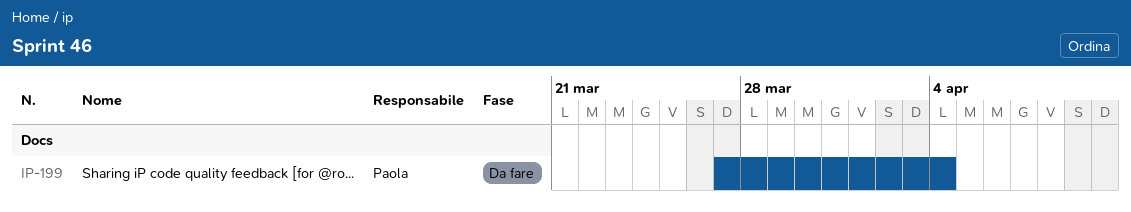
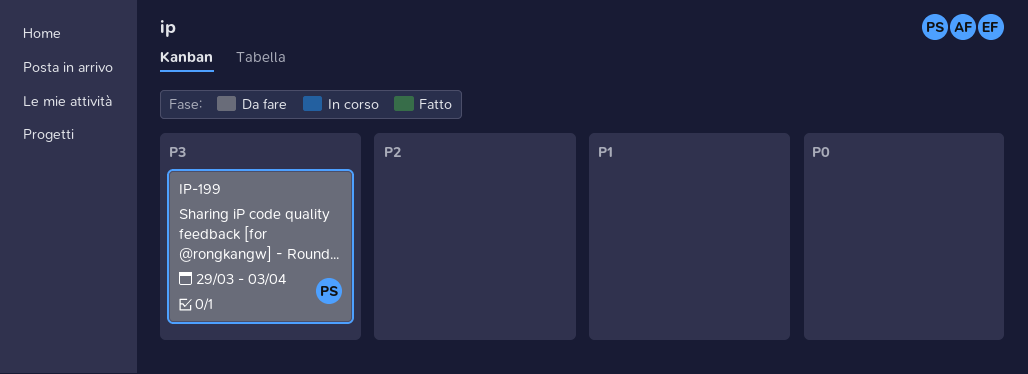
IP-199, start: Mar 27 -> Mar 29
IP-199, due: Apr 4 -> Apr 3

